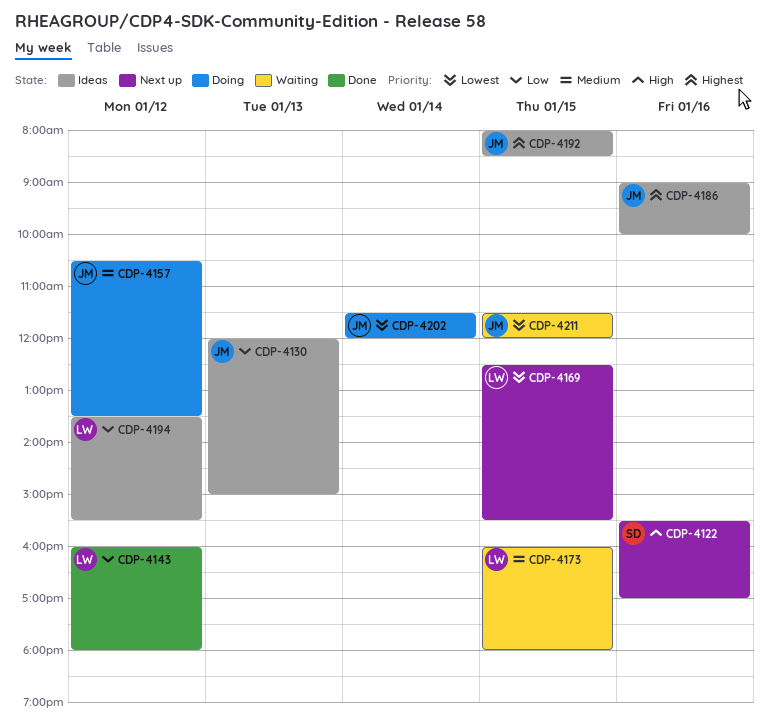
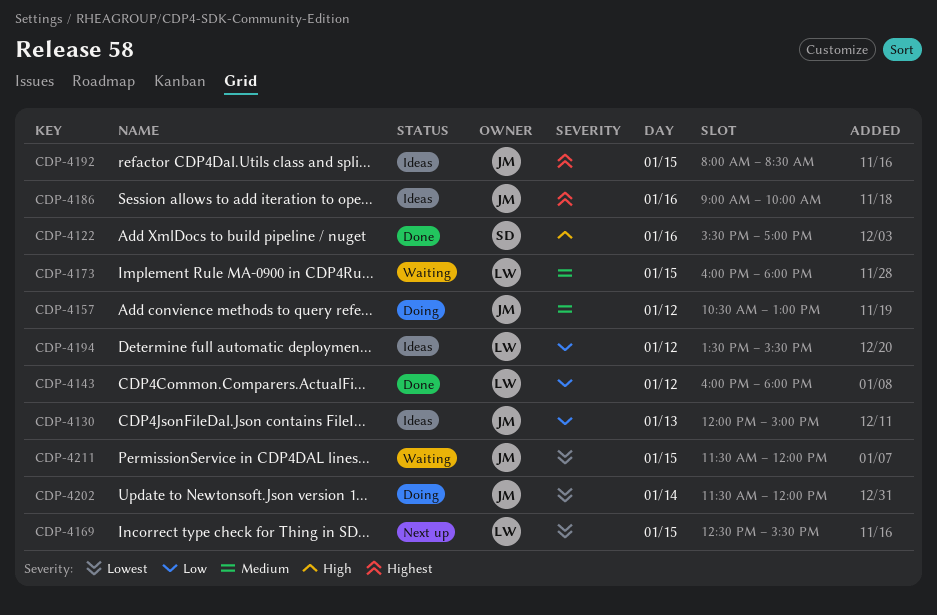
CDP-4122, status: Next up -> Done
CDP-4157, ends: 13:30 -> 13:00

